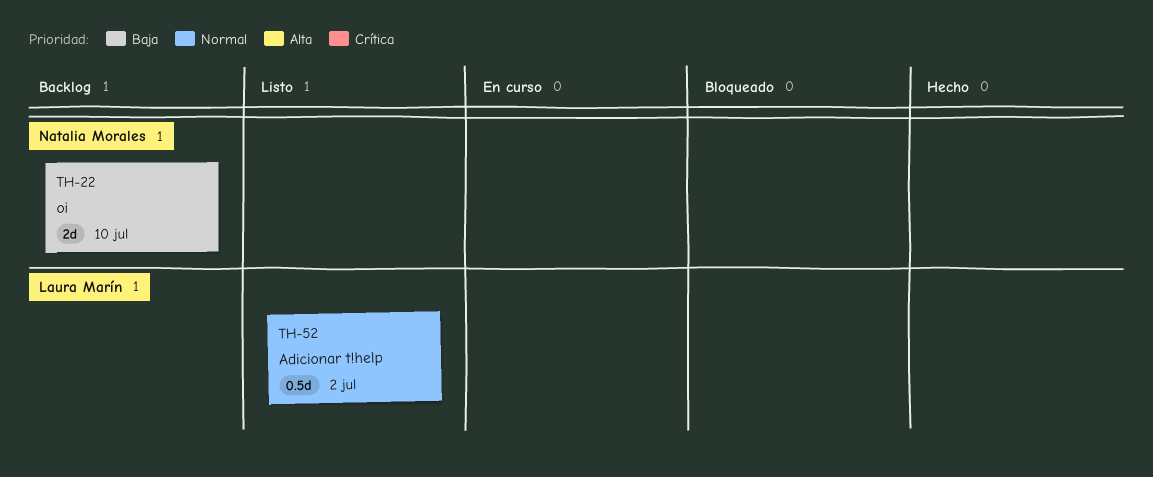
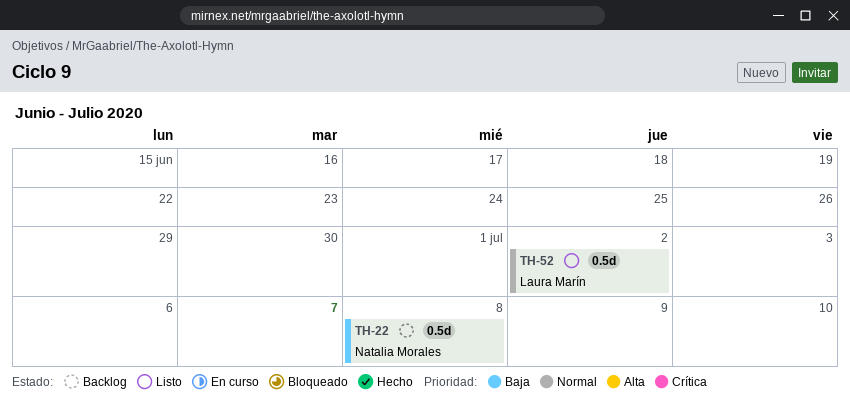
TH-22, estimate: 2d -> 0.5d
TH-22, due: Jul 10 -> Jul 8

